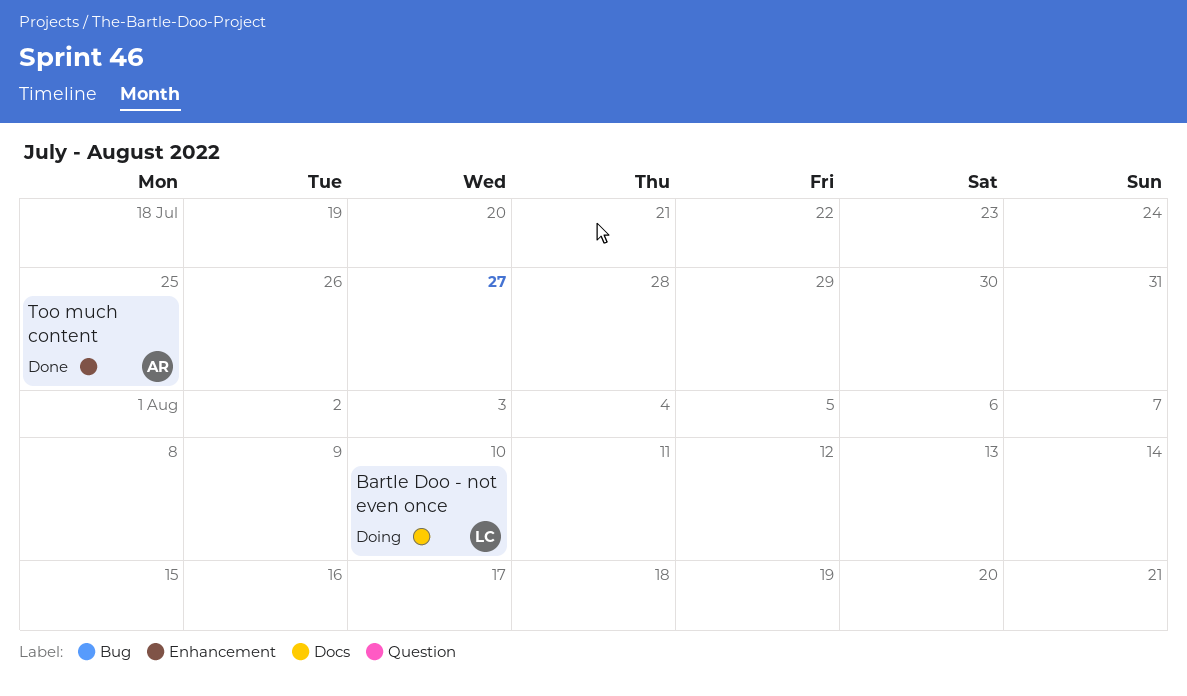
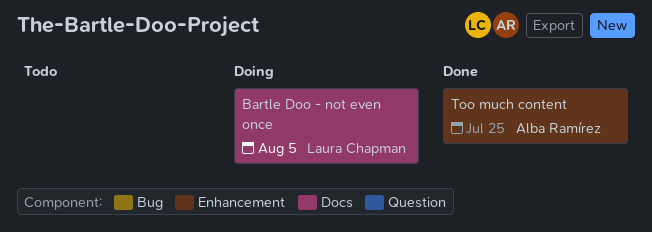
Bartle Doo - not even once, due: Aug 10 -> Aug 5

